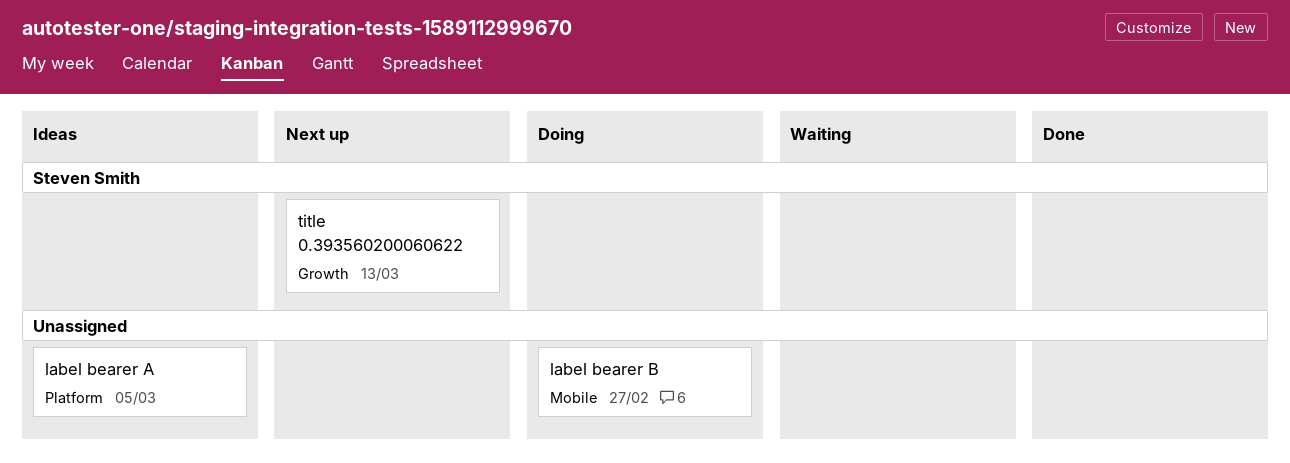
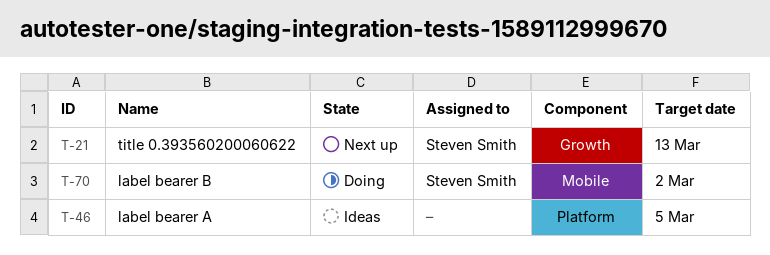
label bearer B, owner: none -> Steven Smith
label bearer B, due: Feb 27 -> Mar 2

